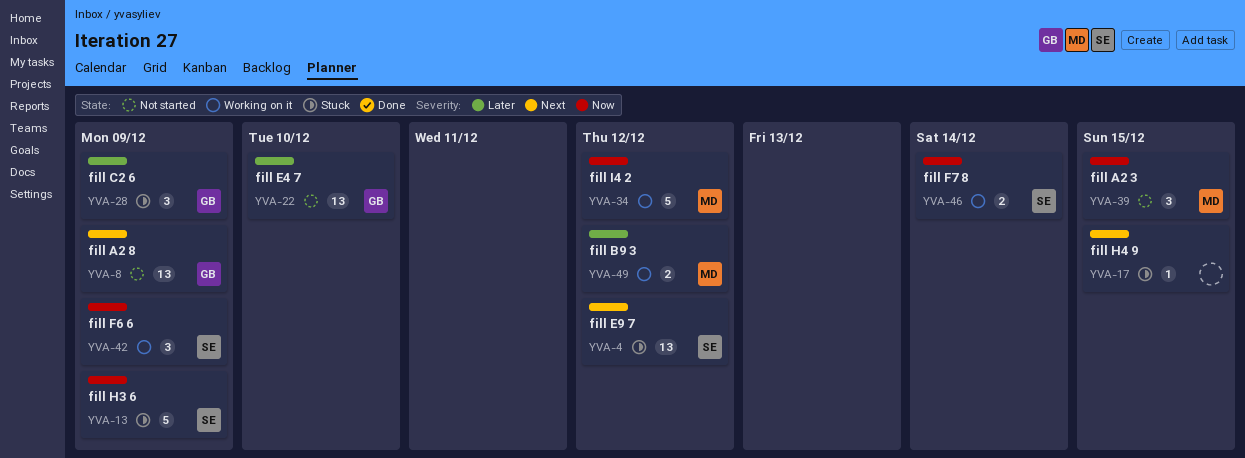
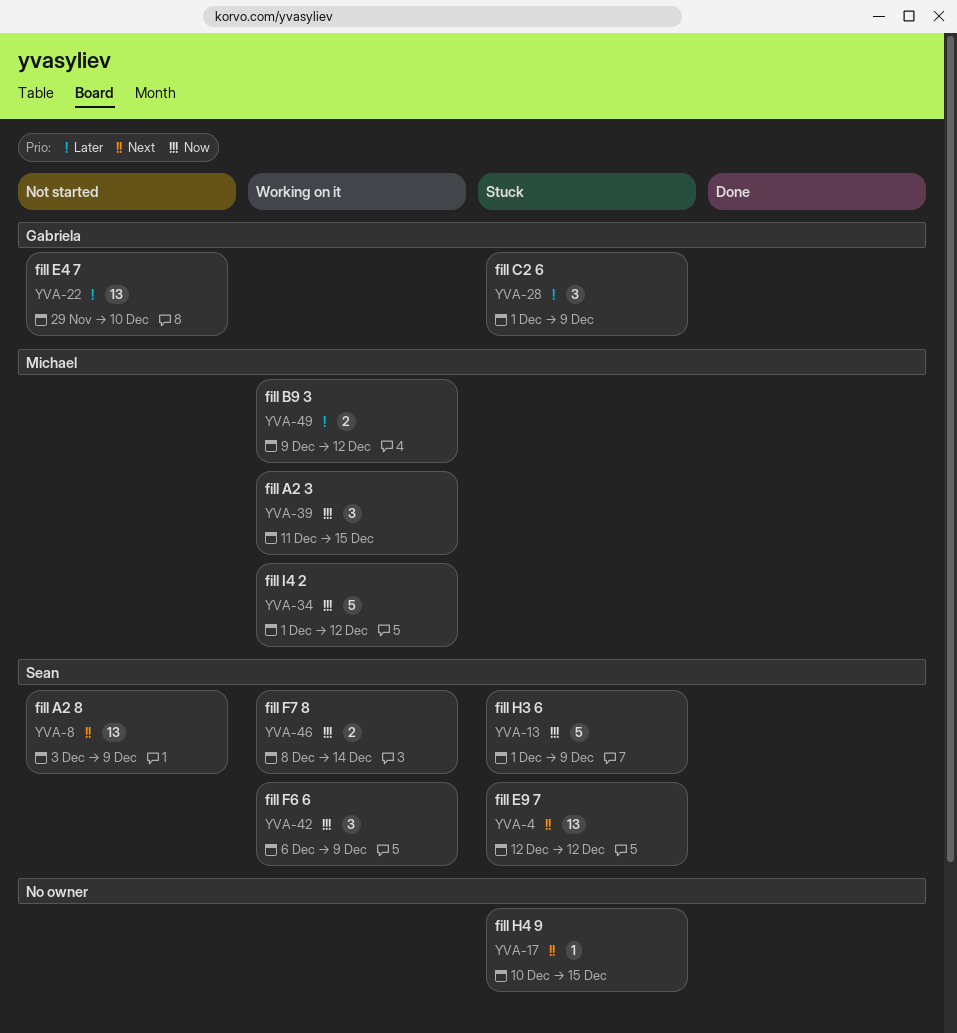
YVA-8, owner: Gabriela -> Sean
YVA-39, status: Not started -> Working on it

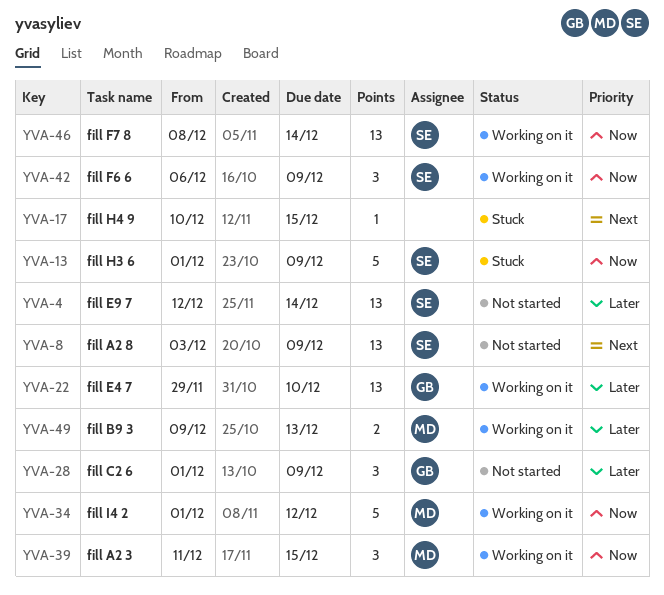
YVA-4, status: Stuck -> Not started
YVA-4, priority: Next -> Later
YVA-4, due: Dec 12 -> Dec 14
YVA-22, status: Not started -> Working on it
YVA-28, status: Stuck -> Not started
YVA-46, estimate: 2 -> 13
YVA-49, due: Dec 12 -> Dec 13

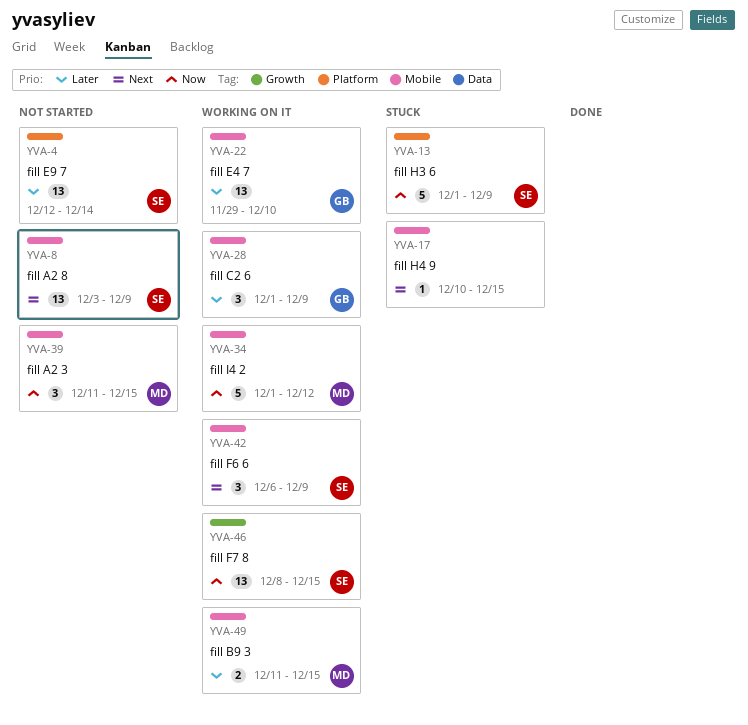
YVA-28, status: Not started -> Working on it
YVA-39, status: Working on it -> Not started
YVA-42, priority: Now -> Next
YVA-46, due: Dec 14 -> Dec 15
YVA-49, start: Dec 9 -> Dec 11
YVA-49, due: Dec 13 -> Dec 15

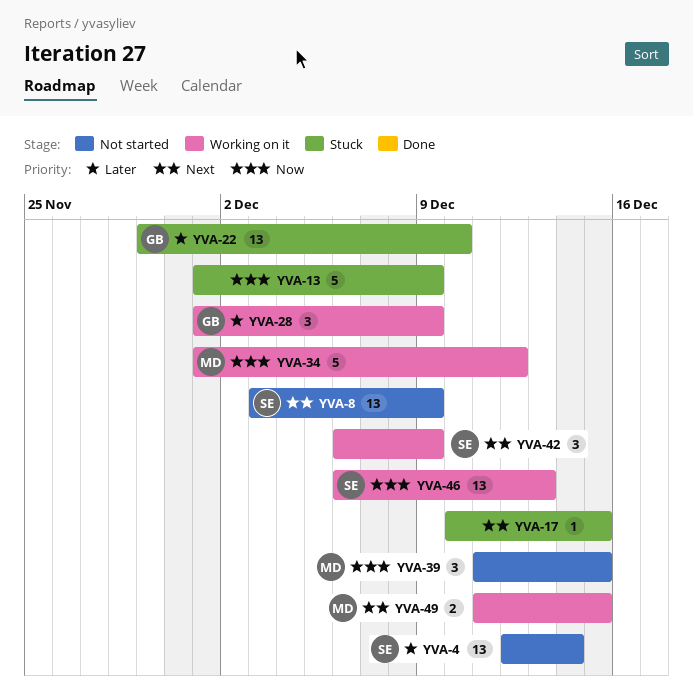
YVA-13, owner: SE -> none
YVA-22, status: Working on it -> Stuck
YVA-46, start: Dec 8 -> Dec 6
YVA-46, due: Dec 15 -> Dec 13
YVA-49, priority: Later -> Next

